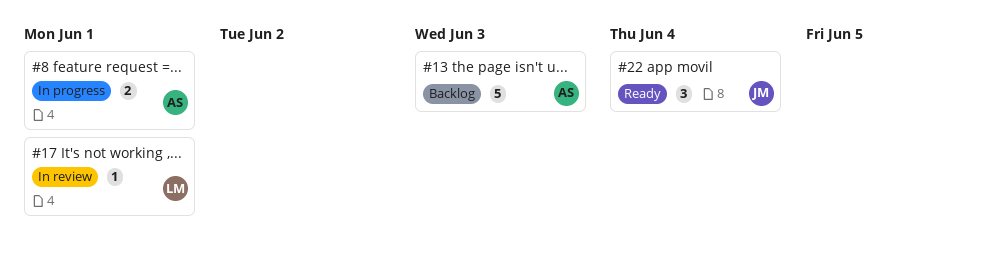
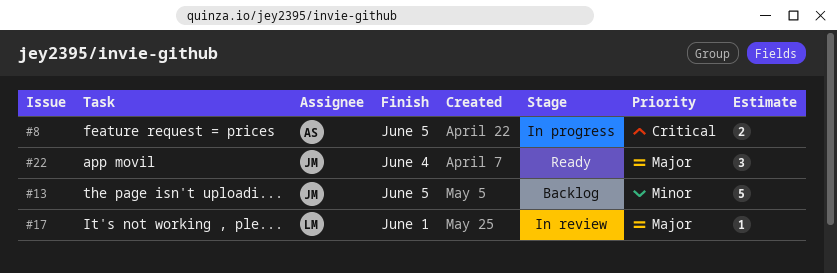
#8, due: Jun 1 -> Jun 5
#13, owner: AS -> JM
#13, due: Jun 3 -> Jun 5

